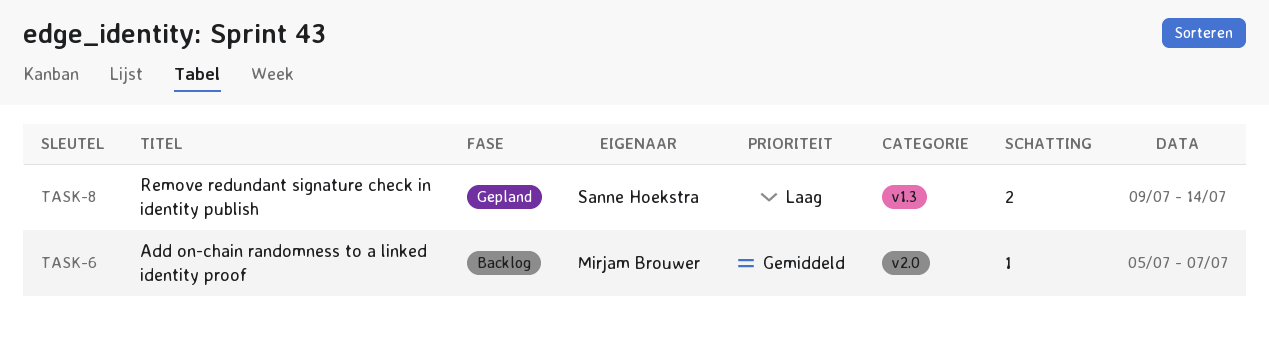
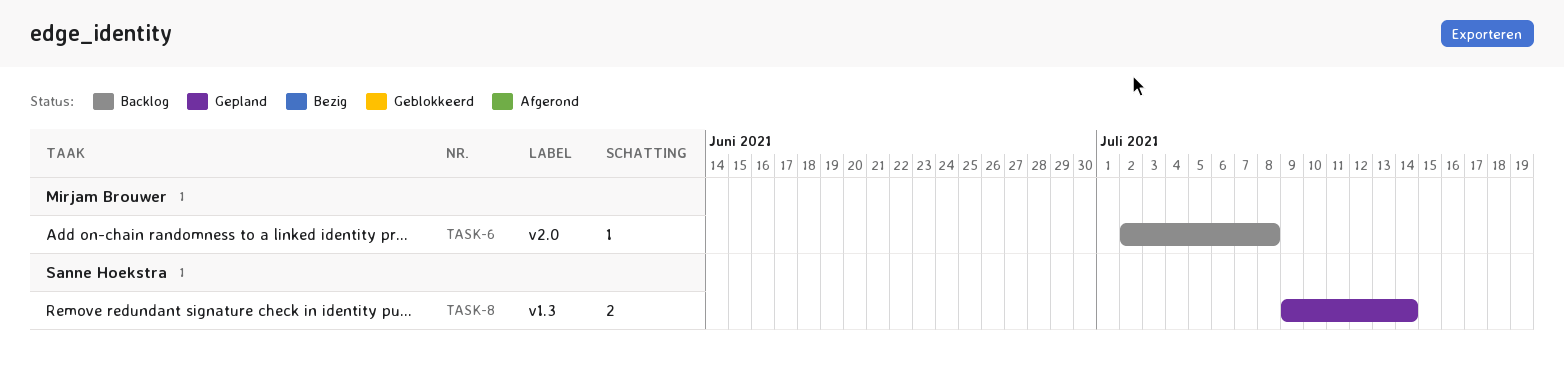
TASK-6, start: Jul 5 -> Jul 2
TASK-6, due: Jul 7 -> Jul 8

